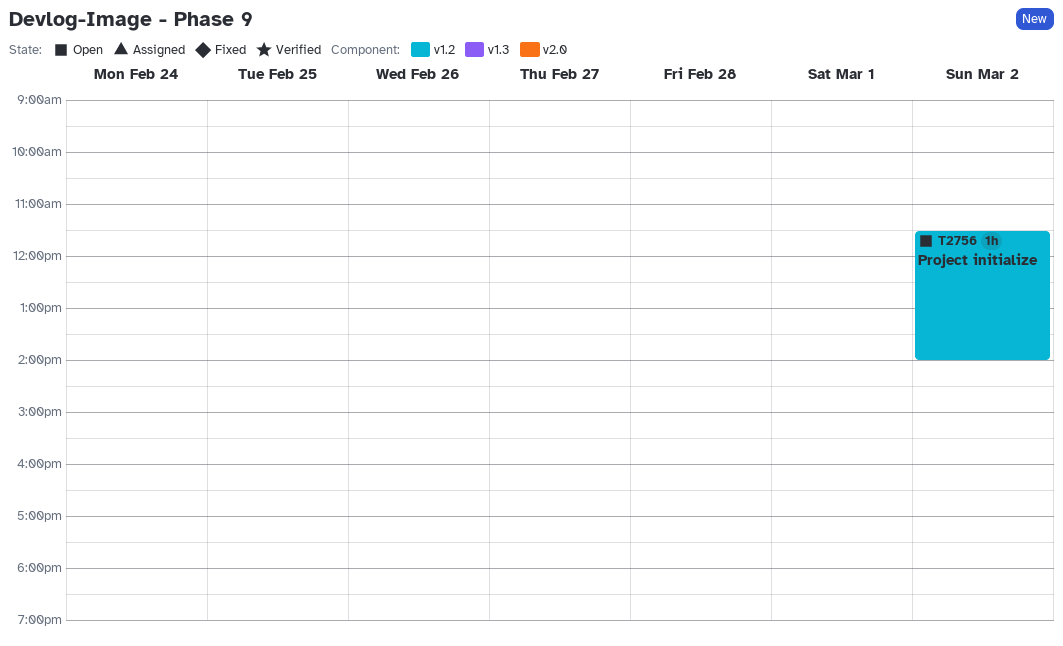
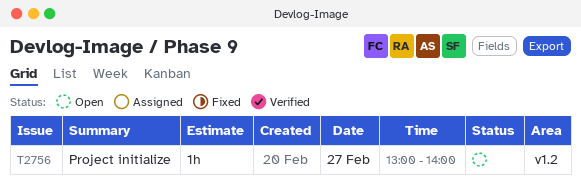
T2756, day: Mar 2 -> Feb 27
T2756, begins: 11:30 -> 13:00

